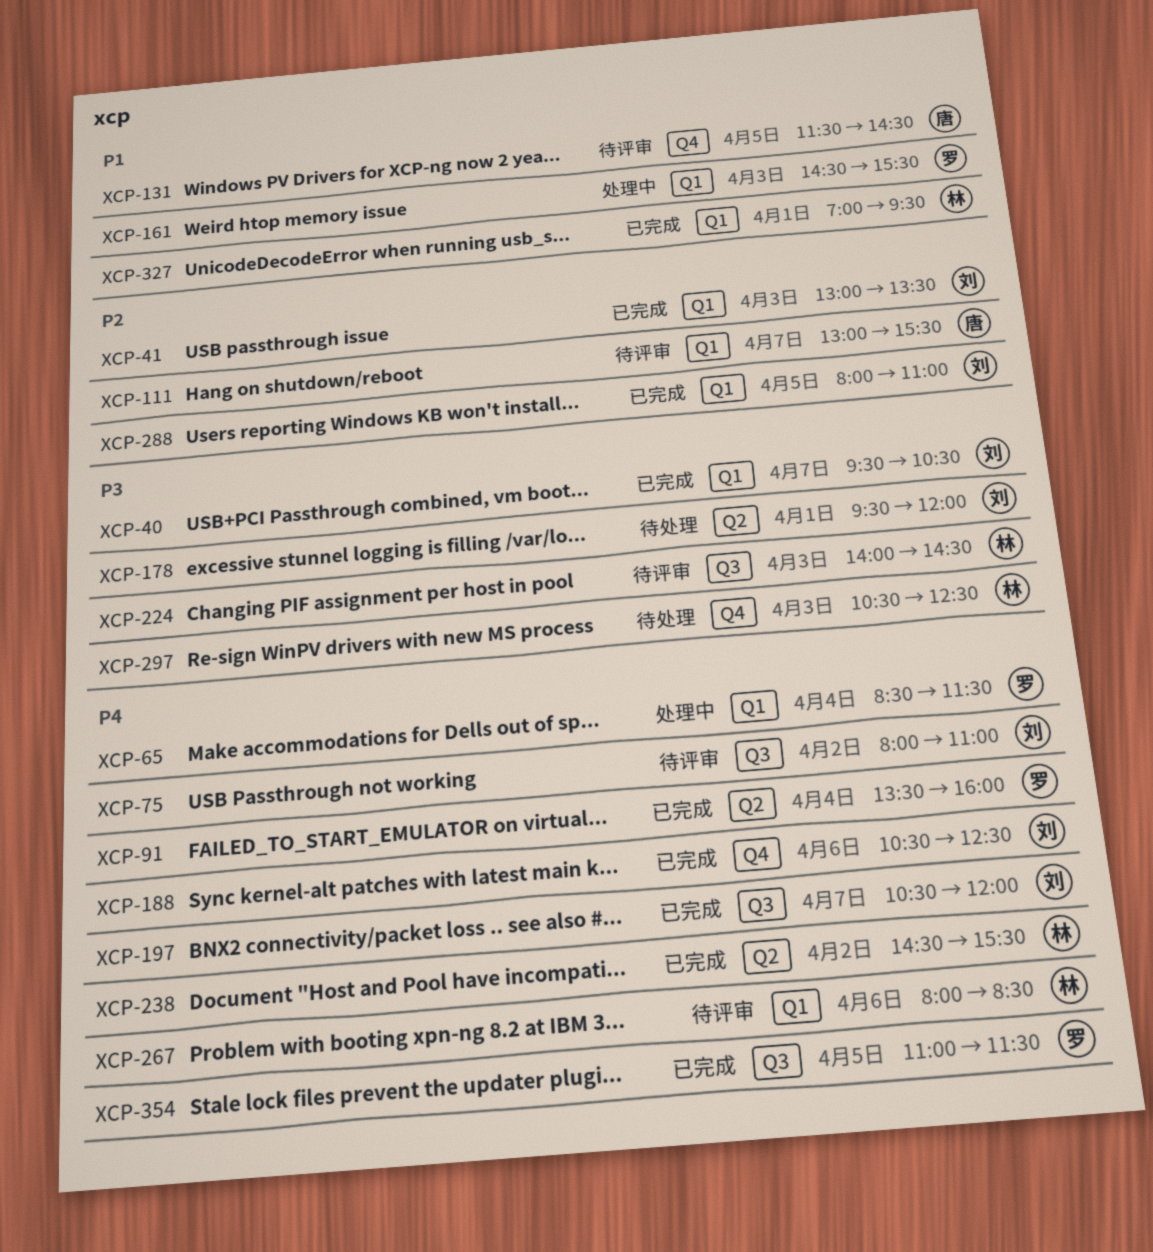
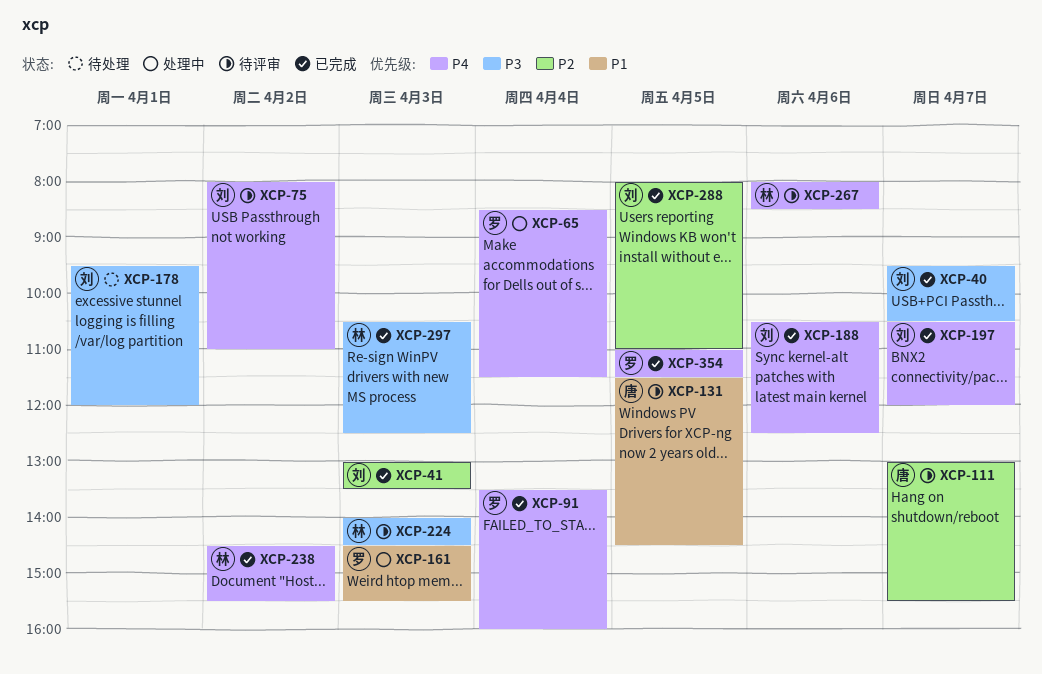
XCP-297, status: 待处理 -> 已完成
XCP-327: present -> none

